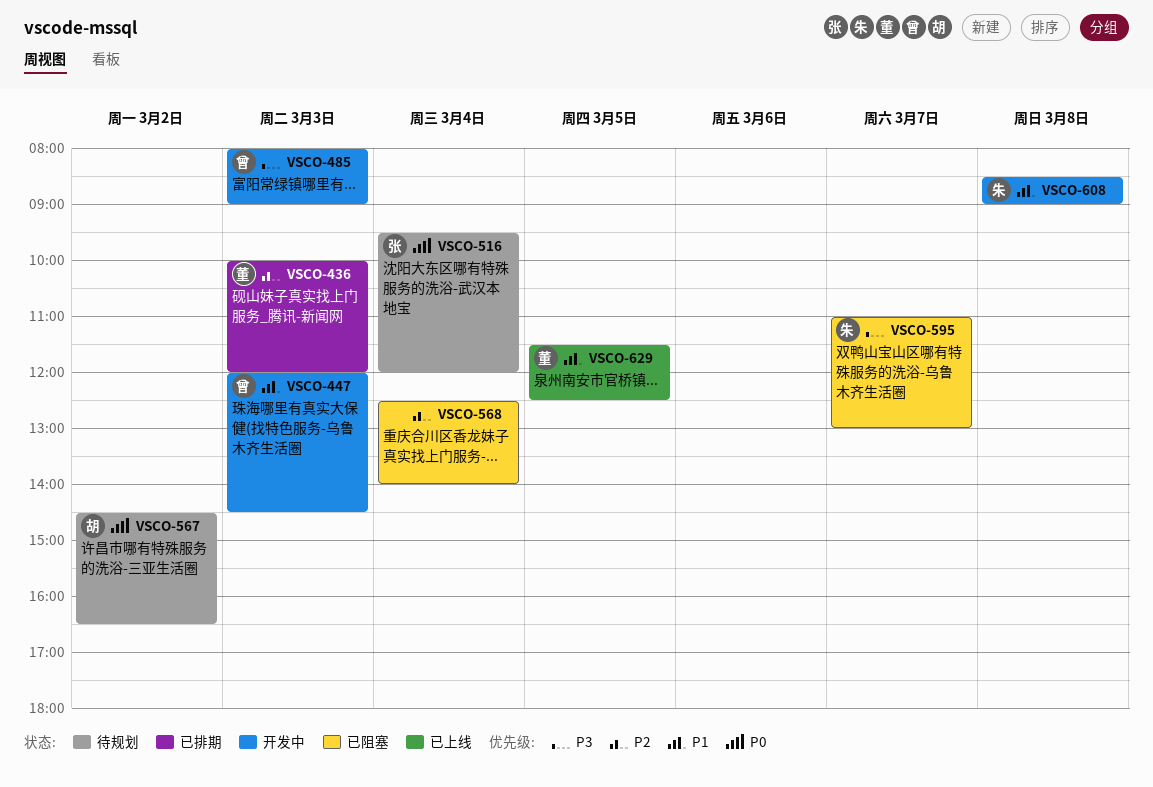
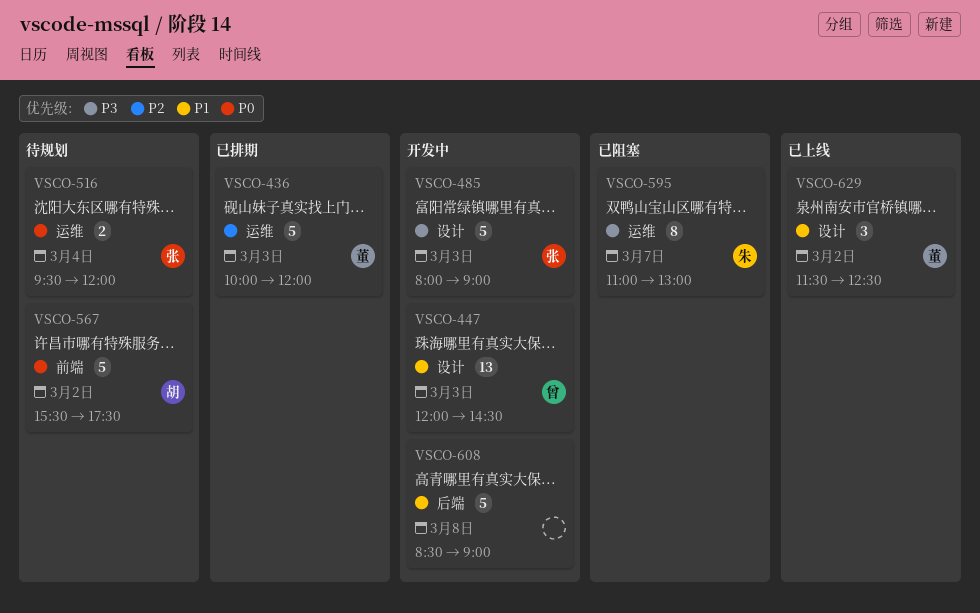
VSCO-485, owner: 曾 -> 张
VSCO-567, begins: 14:30 -> 15:30
VSCO-567, ends: 16:30 -> 17:30
VSCO-568: present -> none
VSCO-608, owner: 朱 -> none
VSCO-629, day: Mar 5 -> Mar 2

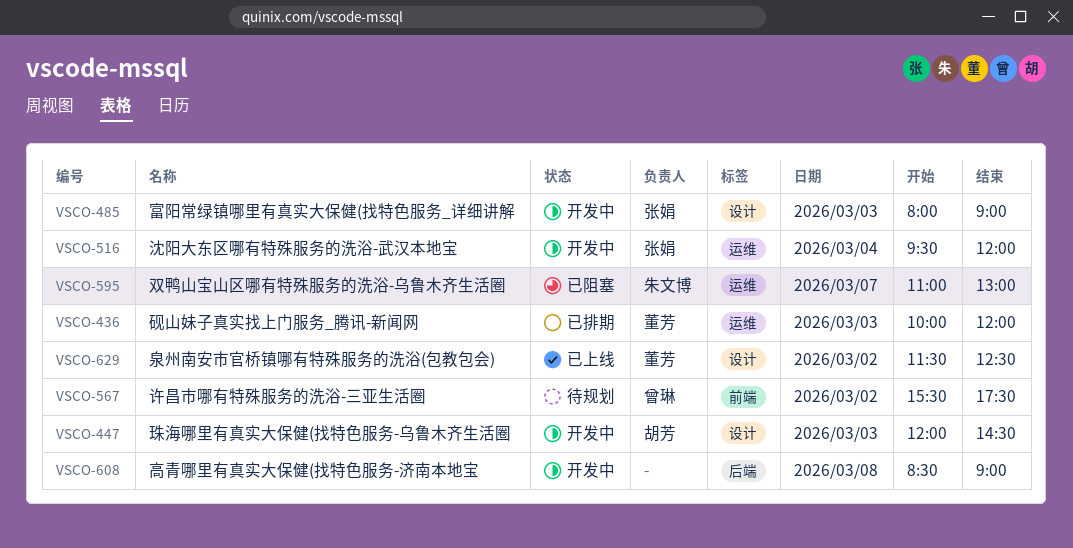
VSCO-447, owner: 曾琳 -> 胡芳
VSCO-516, status: 待规划 -> 开发中
VSCO-567, owner: 胡芳 -> 曾琳

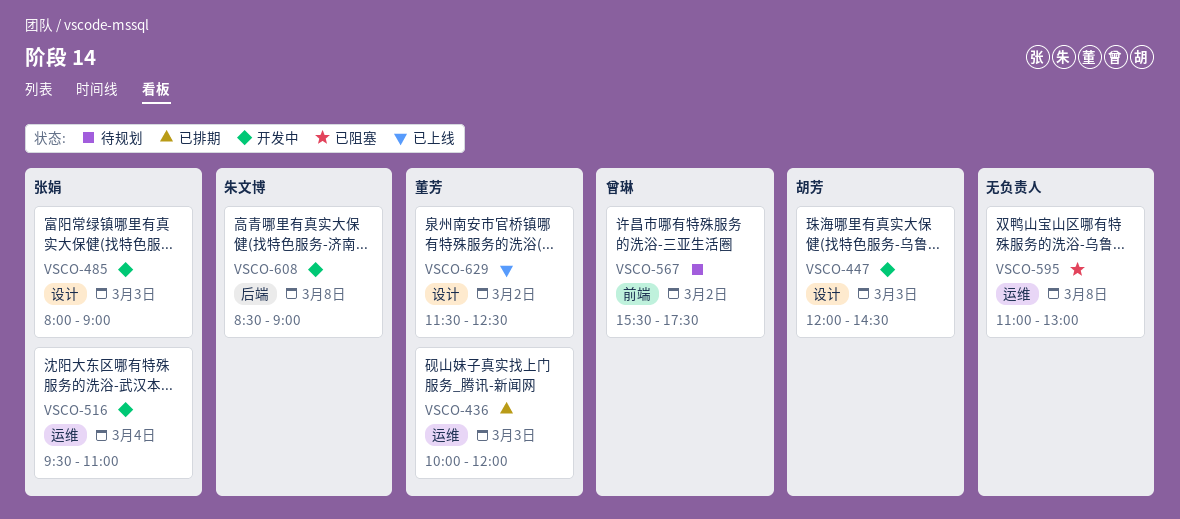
VSCO-516, ends: 12:00 -> 11:00
VSCO-595, owner: 朱文博 -> none
VSCO-595, day: Mar 7 -> Mar 8
VSCO-608, owner: none -> 朱文博

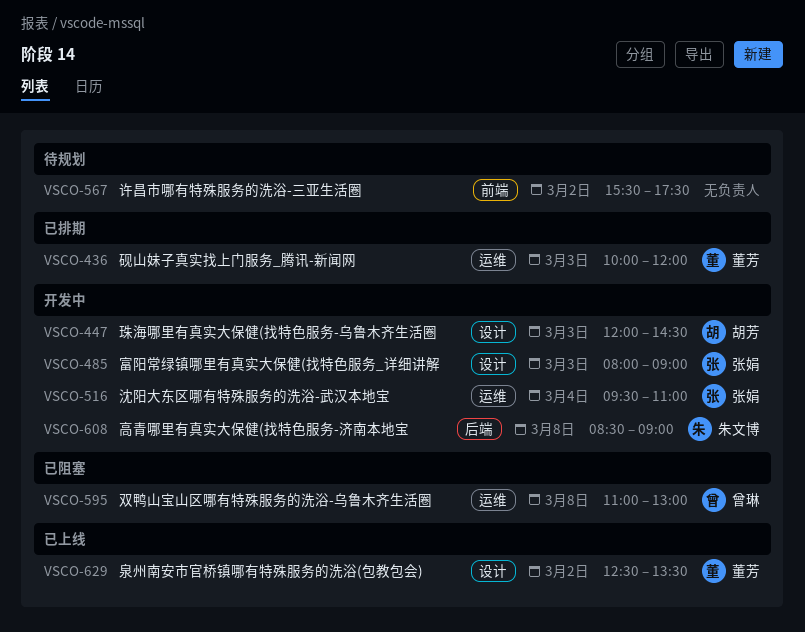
VSCO-567, owner: 曾琳 -> none
VSCO-595, owner: none -> 曾琳
VSCO-629, begins: 11:30 -> 12:30
VSCO-629, ends: 12:30 -> 13:30

